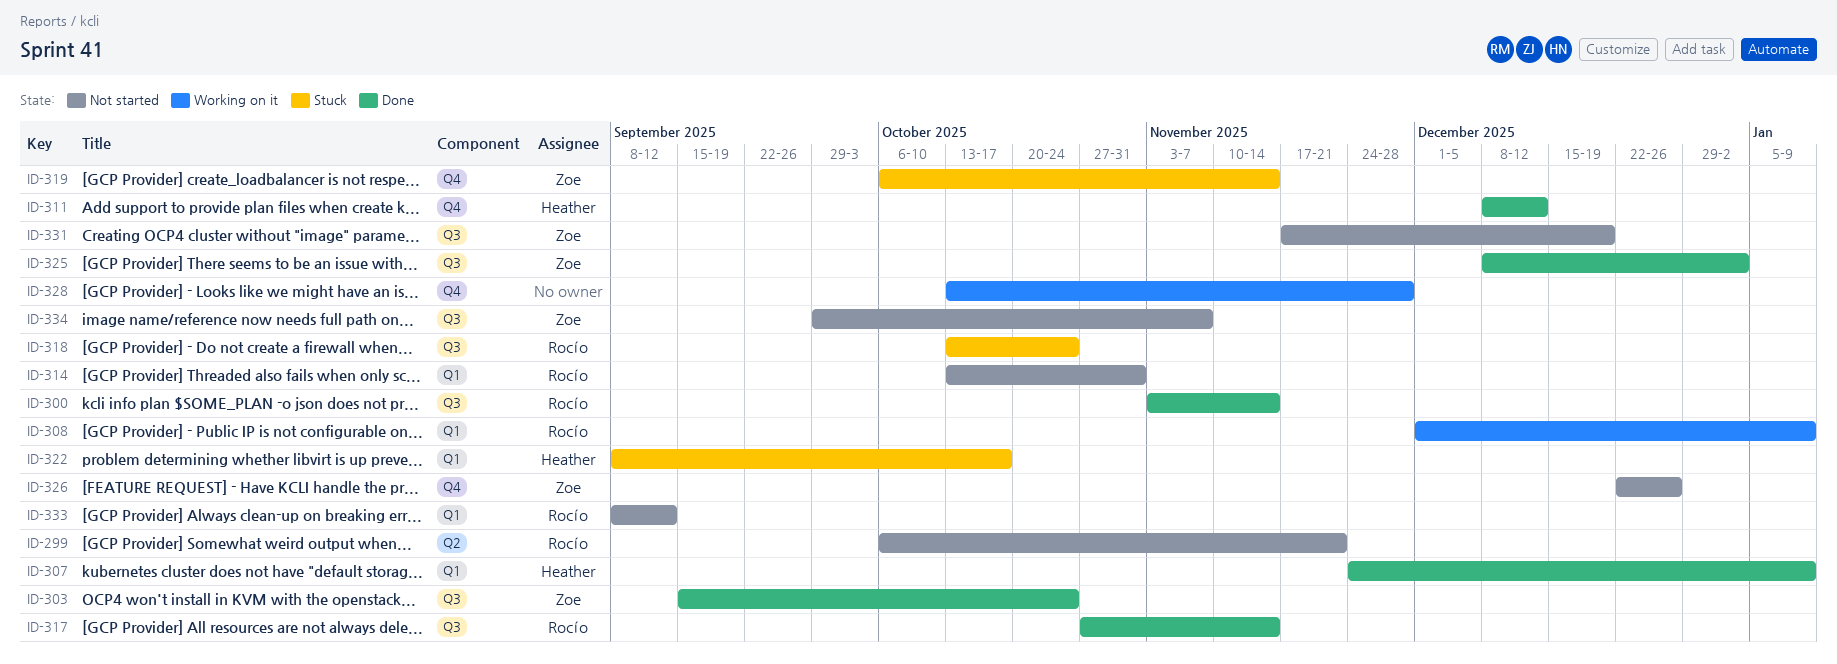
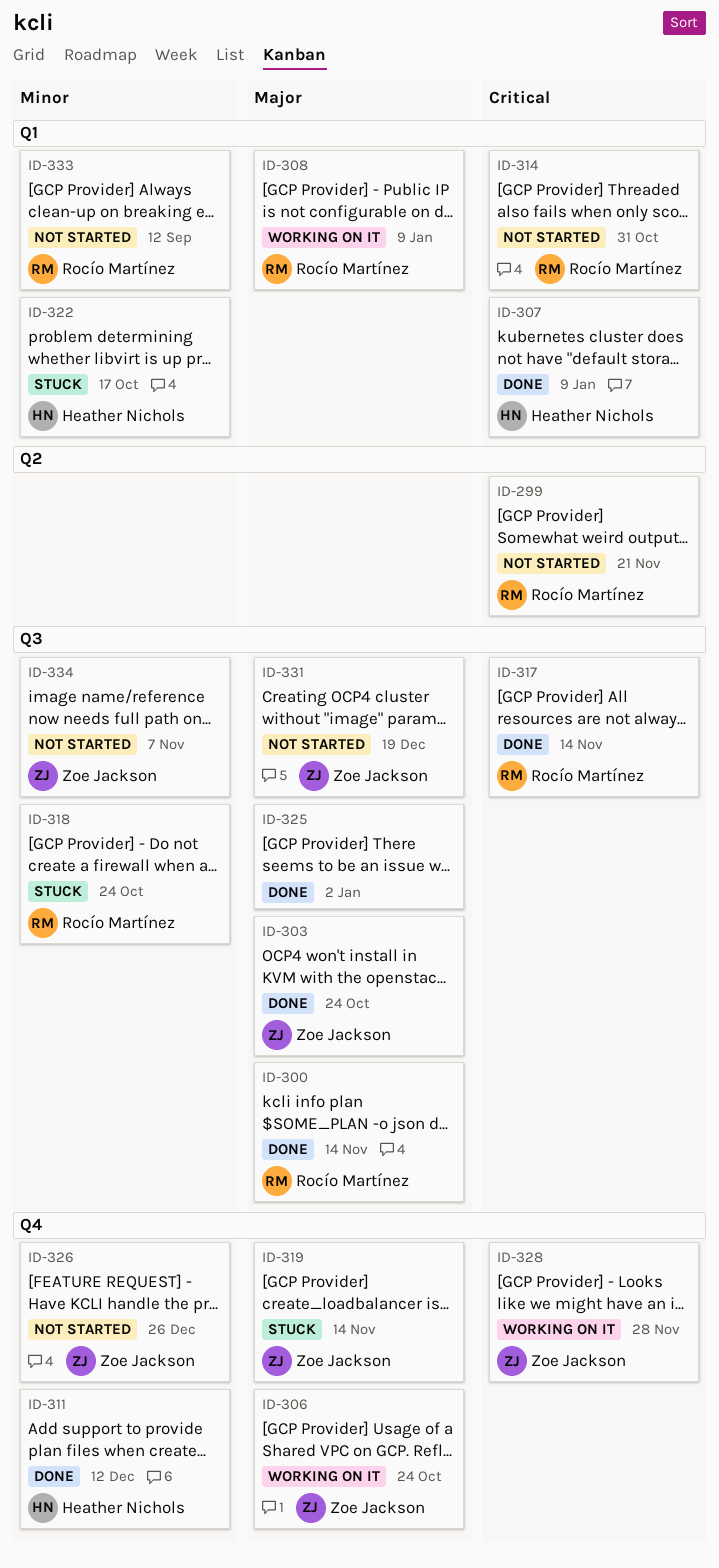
ID-306: none -> present
ID-325, owner: Zoe Jackson -> none
ID-328, owner: none -> Zoe Jackson

